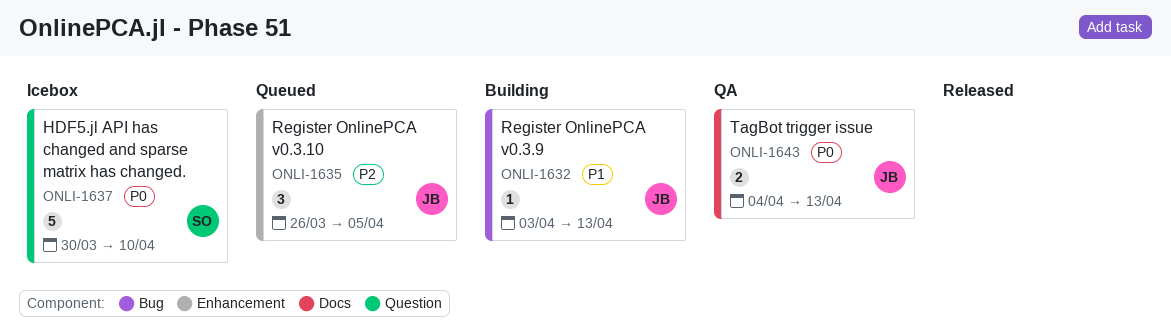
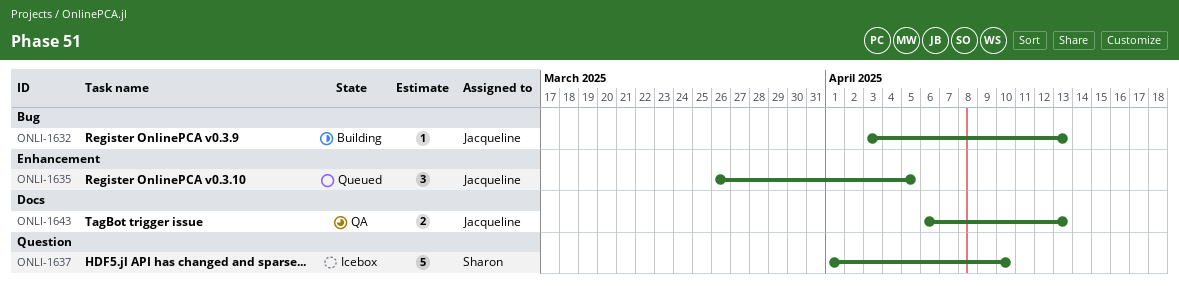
ONLI-1637, start: Mar 30 -> Apr 1
ONLI-1643, start: Apr 4 -> Apr 6

